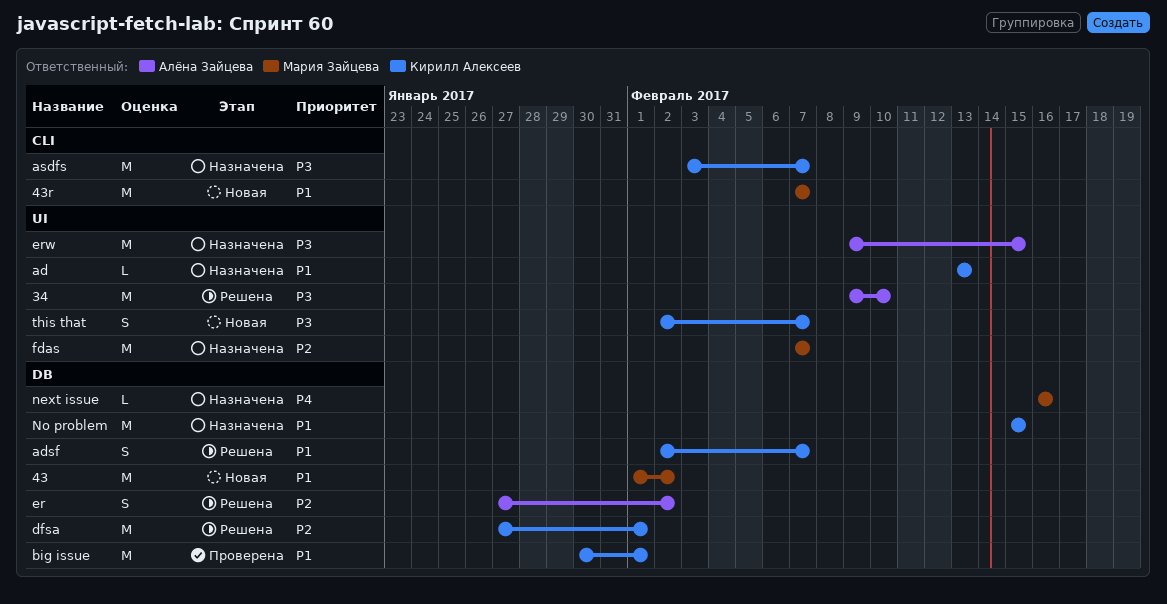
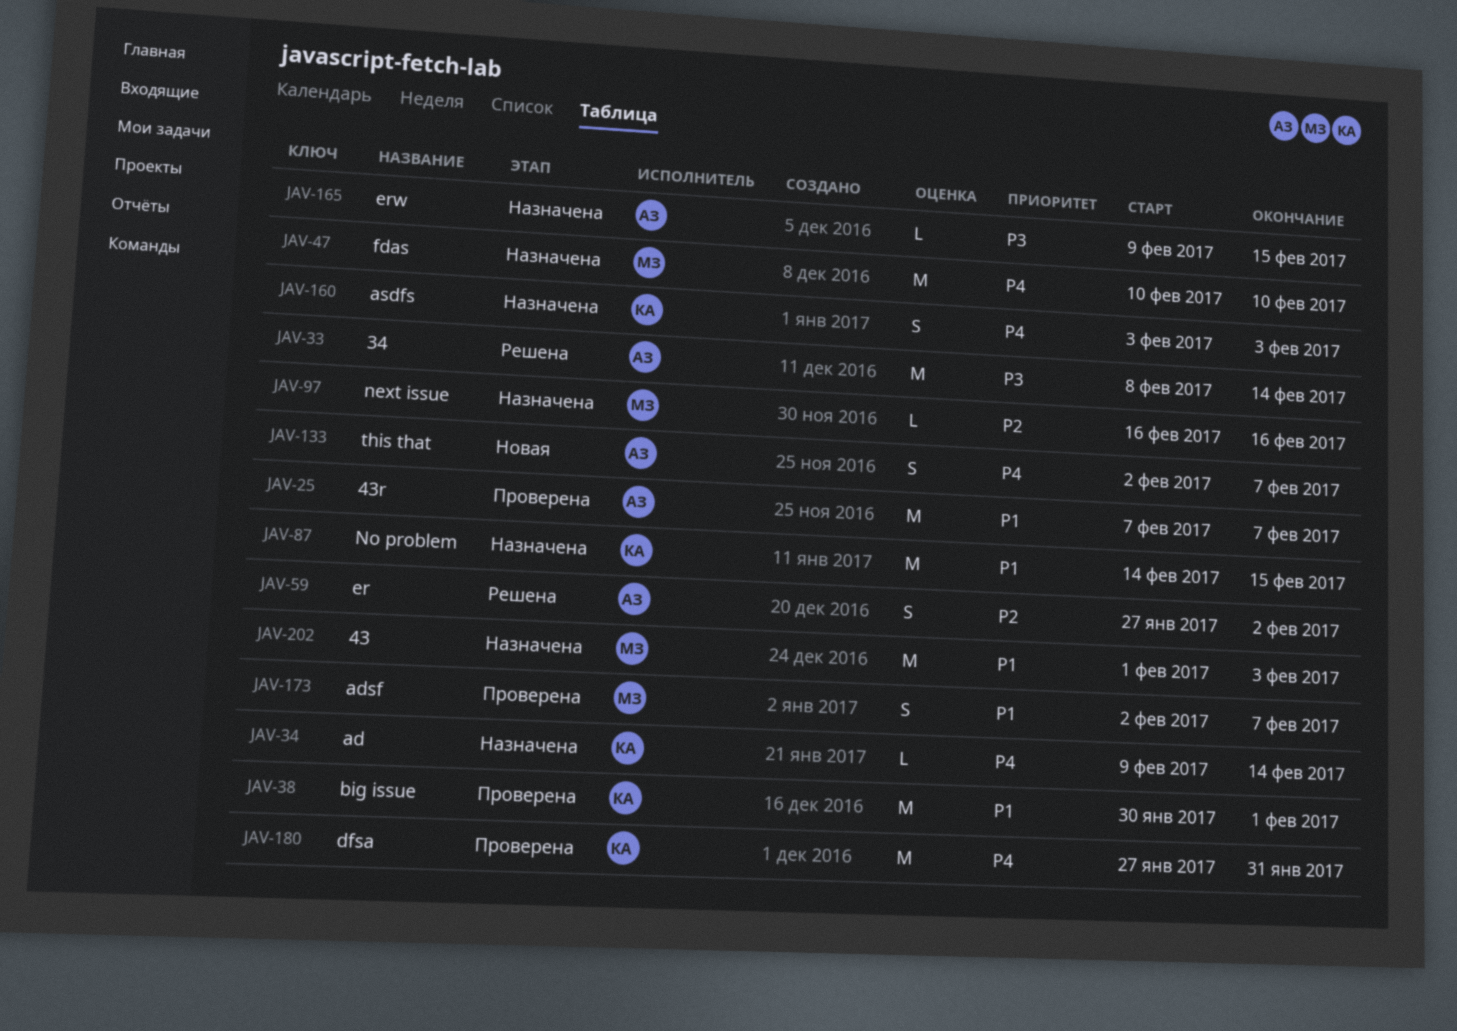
34, start: Feb 9 -> Feb 8
34, due: Feb 10 -> Feb 14
43, status: Новая -> Назначена
43, due: Feb 2 -> Feb 3
43r, status: Новая -> Проверена
43r, owner: Мария Зайцева -> Алёна Зайцева
ad, priority: P1 -> P4
ad, start: Feb 13 -> Feb 9
ad, due: Feb 13 -> Feb 14
adsf, status: Решена -> Проверена
adsf, owner: Кирилл Алексеев -> Мария Зайцева
asdfs, priority: P3 -> P4
asdfs, estimate: M -> S
asdfs, due: Feb 7 -> Feb 3
dfsa, status: Решена -> Проверена
dfsa, priority: P2 -> P4
dfsa, due: Feb 1 -> Jan 31
erw, estimate: M -> L
fdas, priority: P2 -> P4
fdas, start: Feb 7 -> Feb 10
fdas, due: Feb 7 -> Feb 10
next issue, priority: P4 -> P2
No problem, start: Feb 15 -> Feb 14
this that, owner: Кирилл Алексеев -> Алёна Зайцева
this that, priority: P3 -> P4

